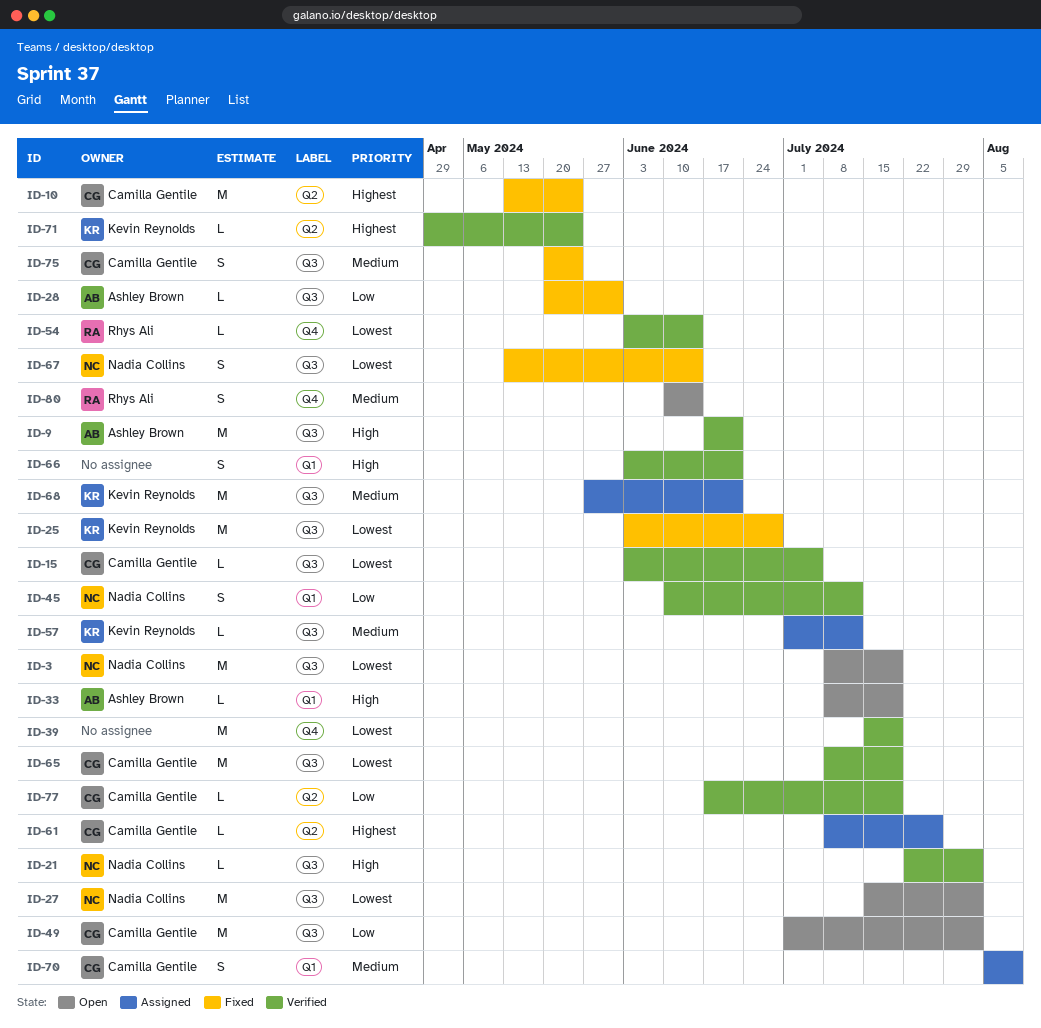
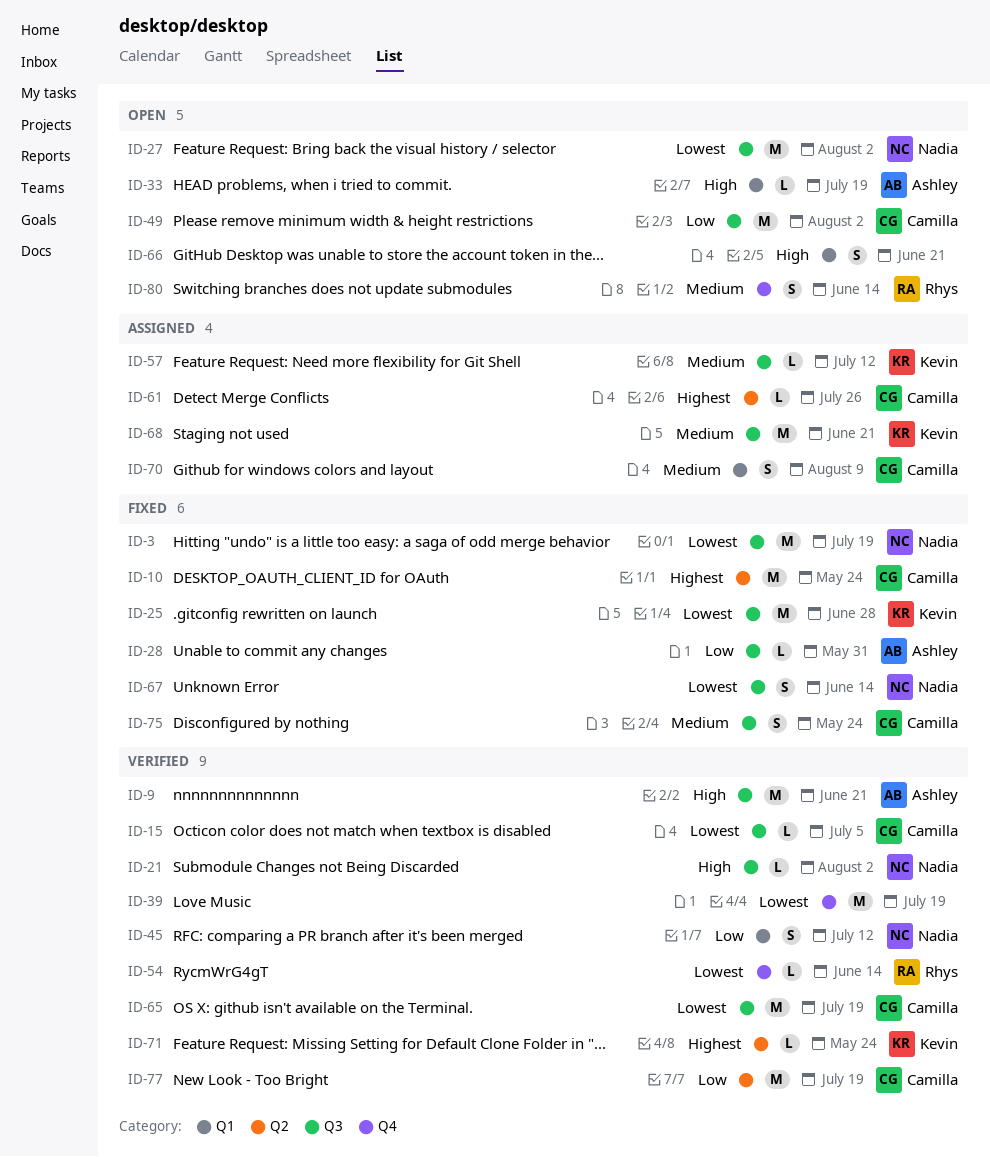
ID-3, status: Open -> Fixed
ID-66, status: Verified -> Open
ID-77, estimate: L -> M

